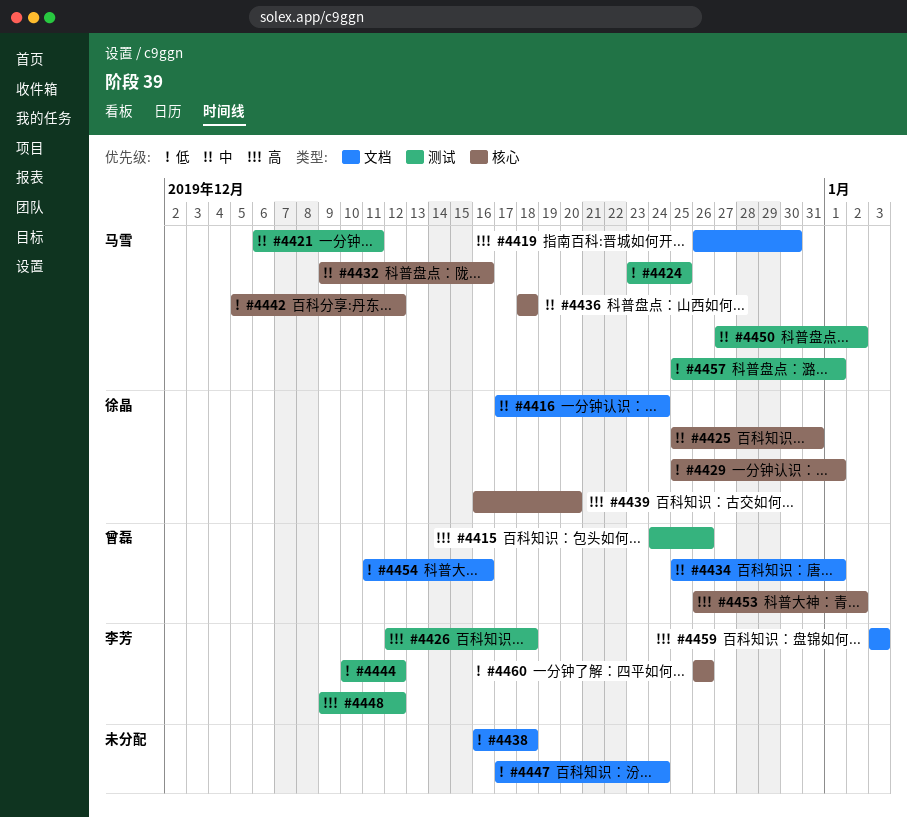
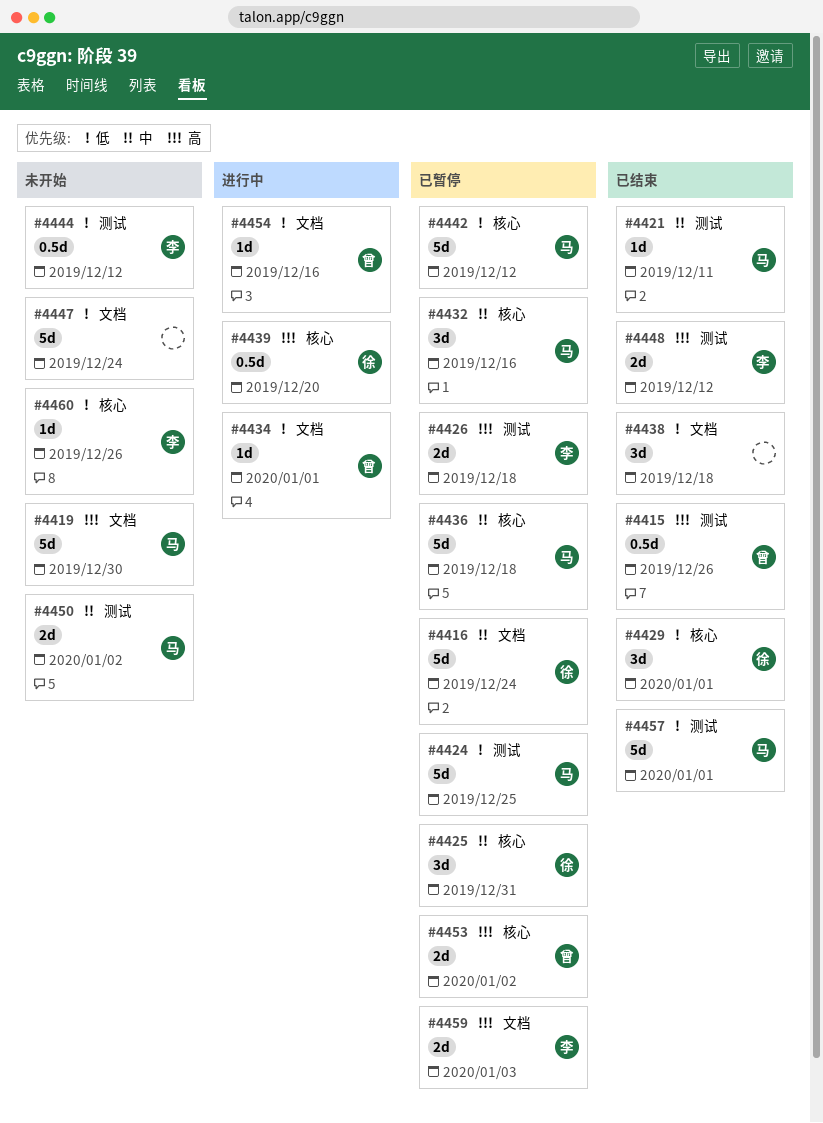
#4434, priority: 中 -> 低

